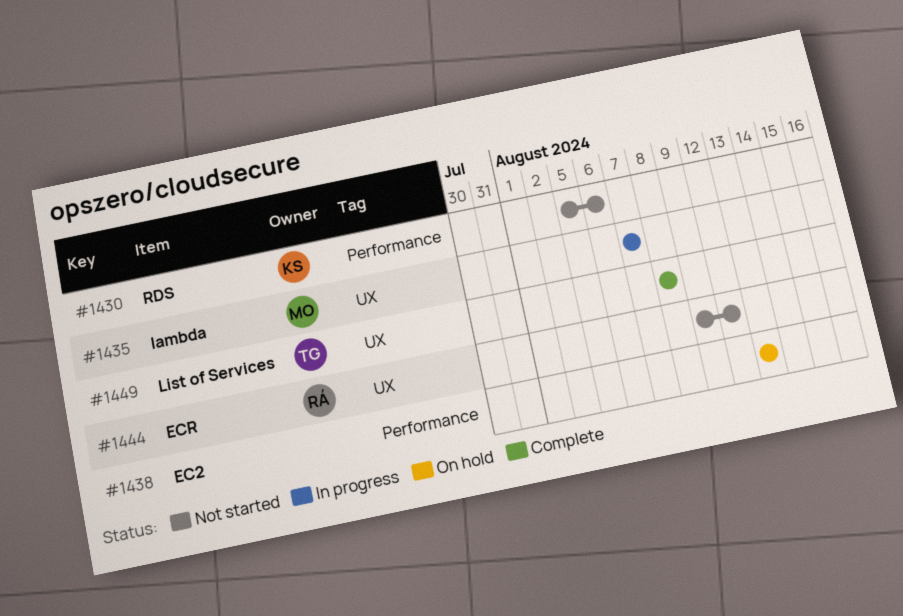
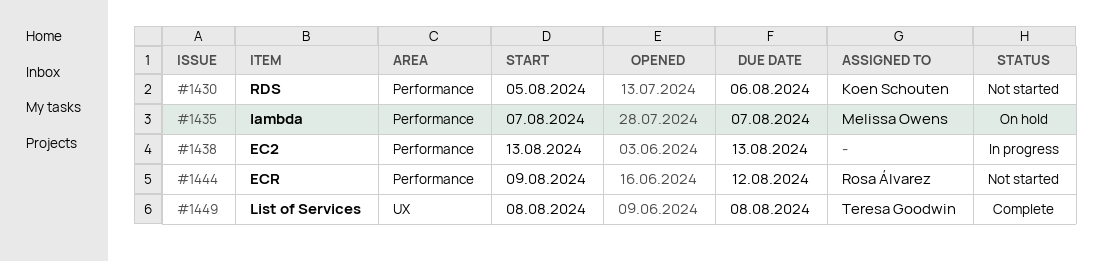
#1435, status: In progress -> On hold
#1435, label: UX -> Performance
#1438, status: On hold -> In progress
#1444, label: UX -> Performance

